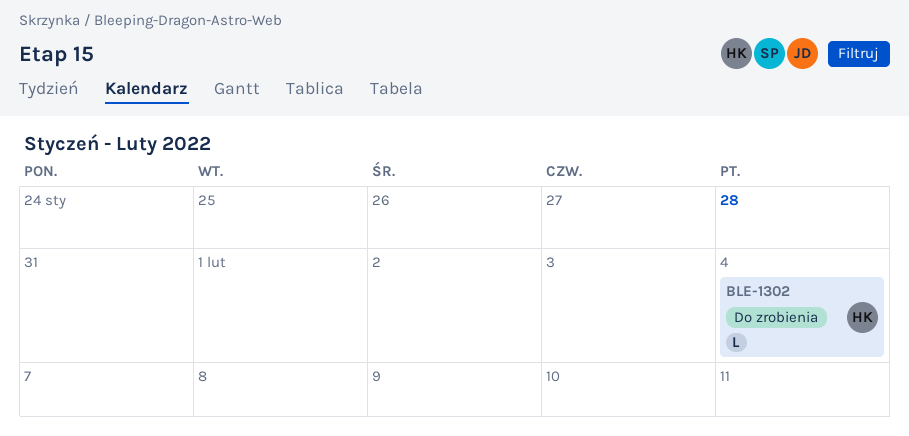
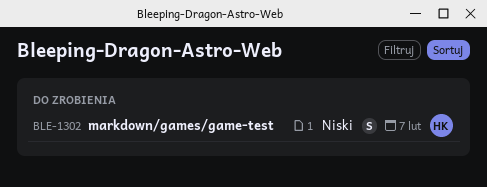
BLE-1302, estimate: L -> S
BLE-1302, due: Feb 4 -> Feb 7

